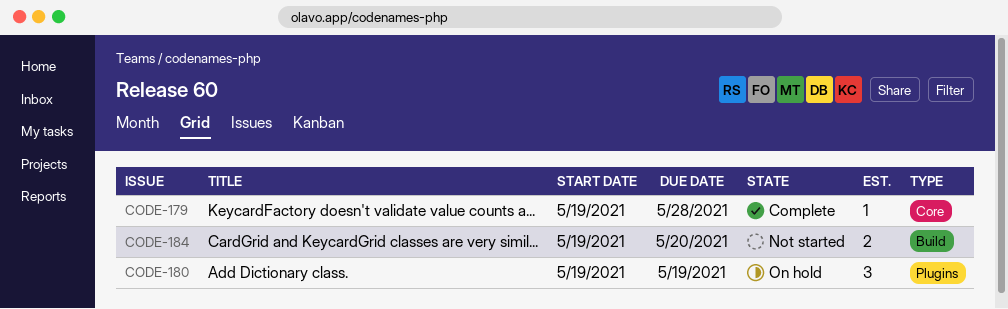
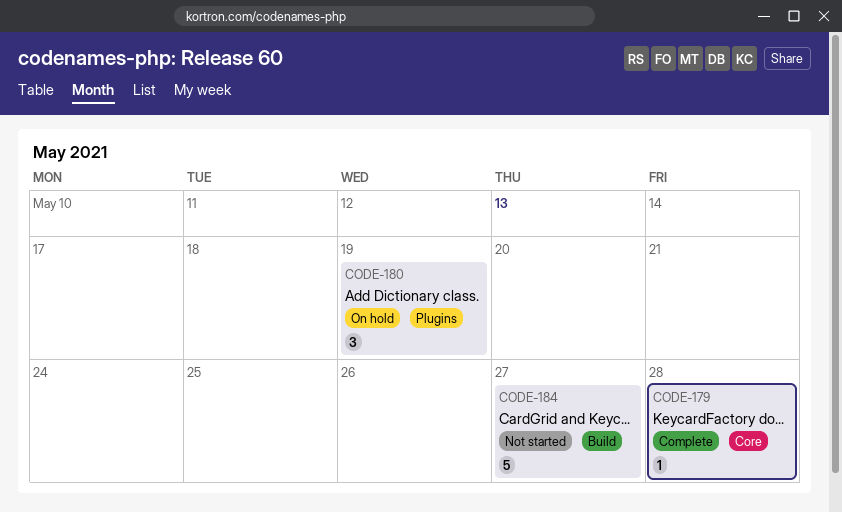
CODE-184, estimate: 2 -> 5
CODE-184, due: May 20 -> May 27

